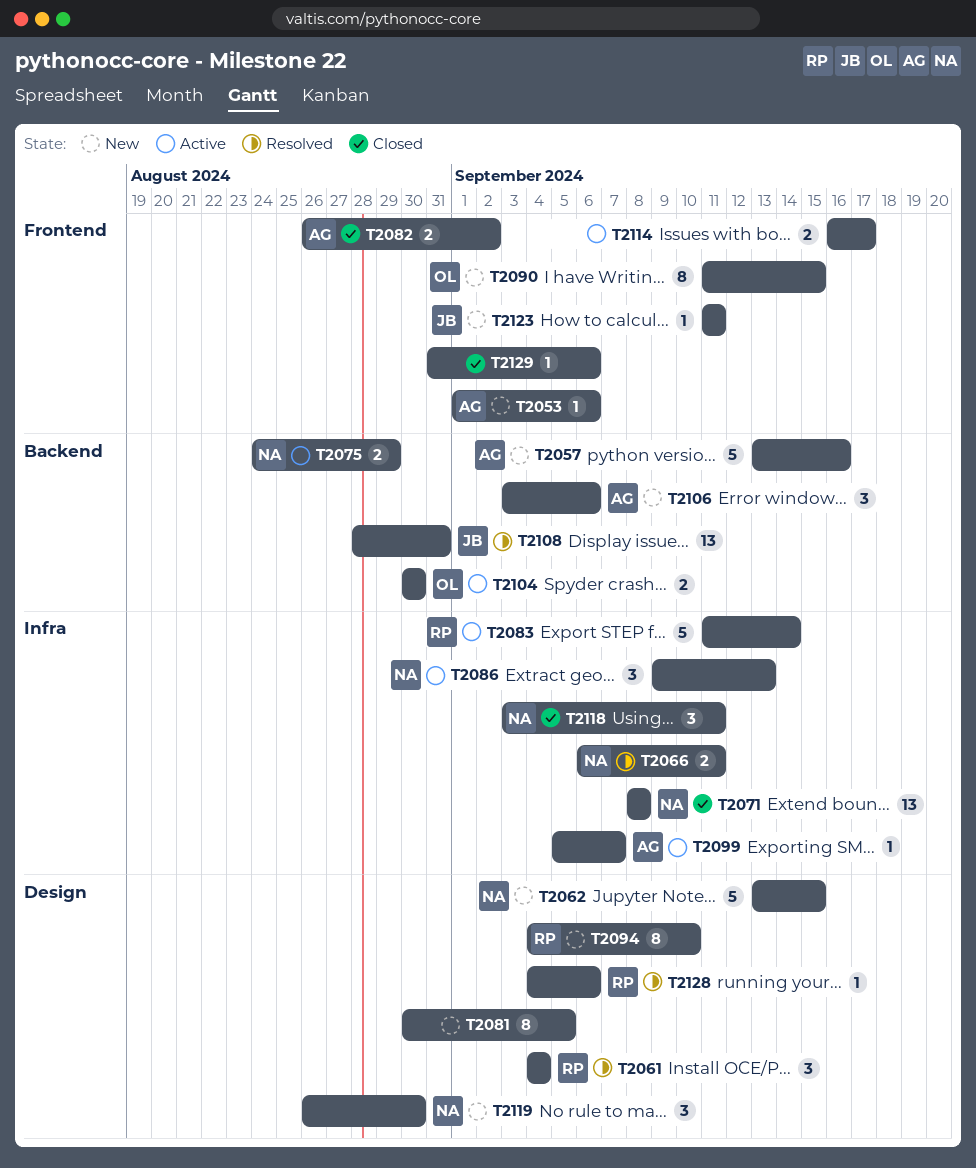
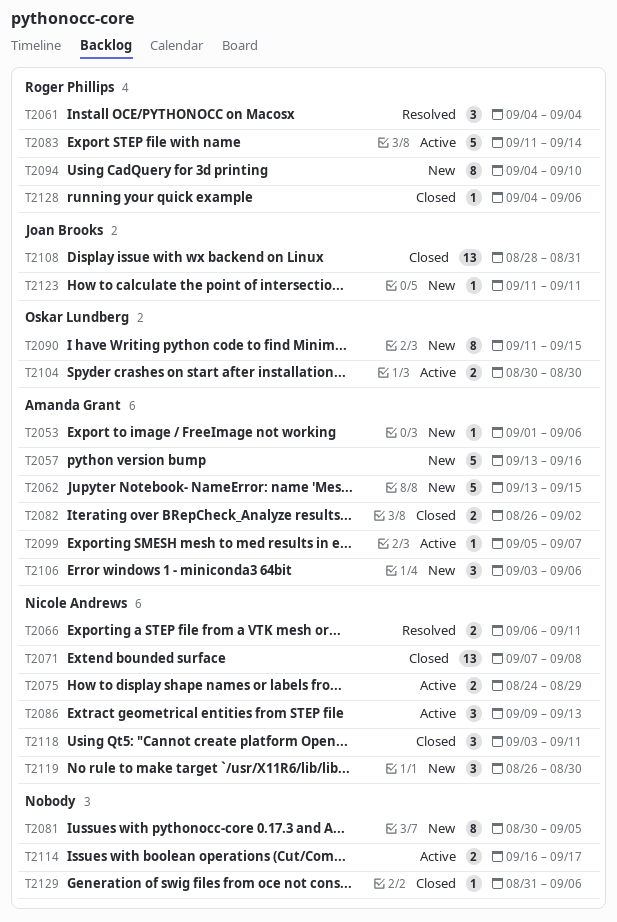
T2062, owner: Nicole Andrews -> Amanda Grant
T2071, start: Sep 8 -> Sep 7
T2108, status: Resolved -> Closed
T2128, status: Resolved -> Closed

